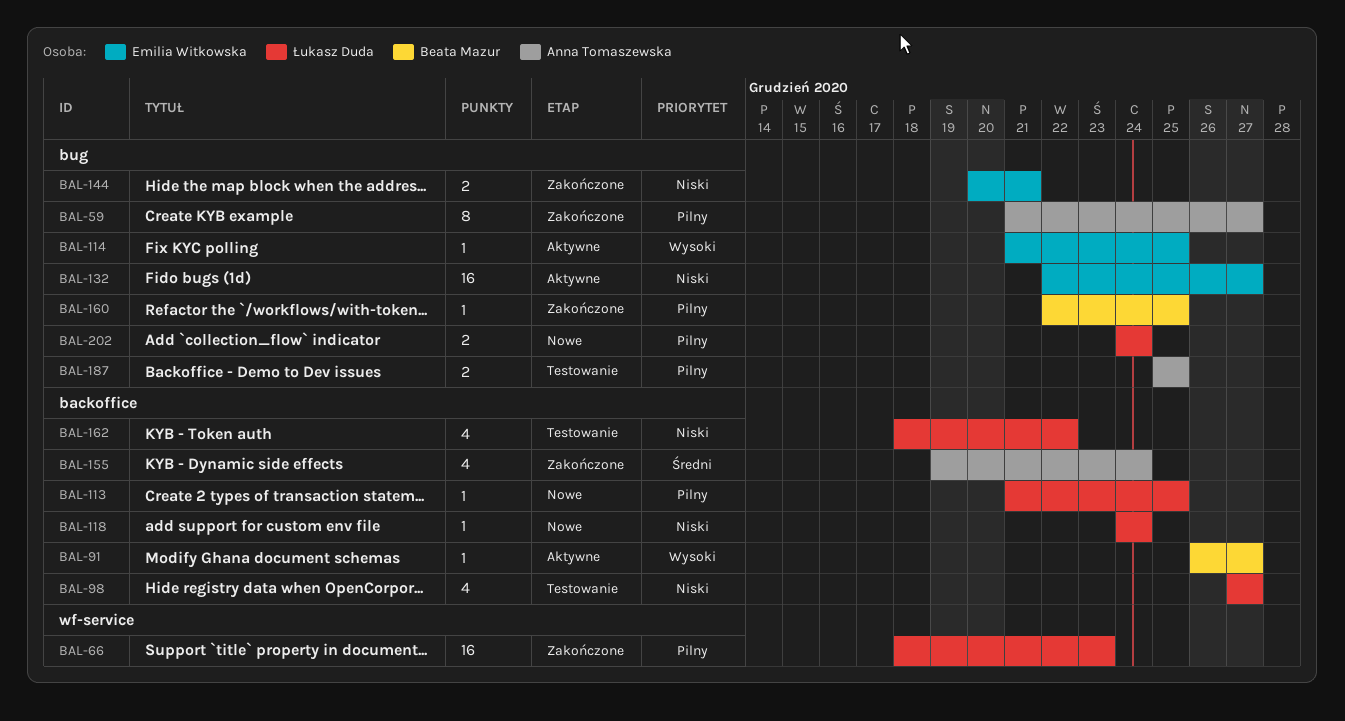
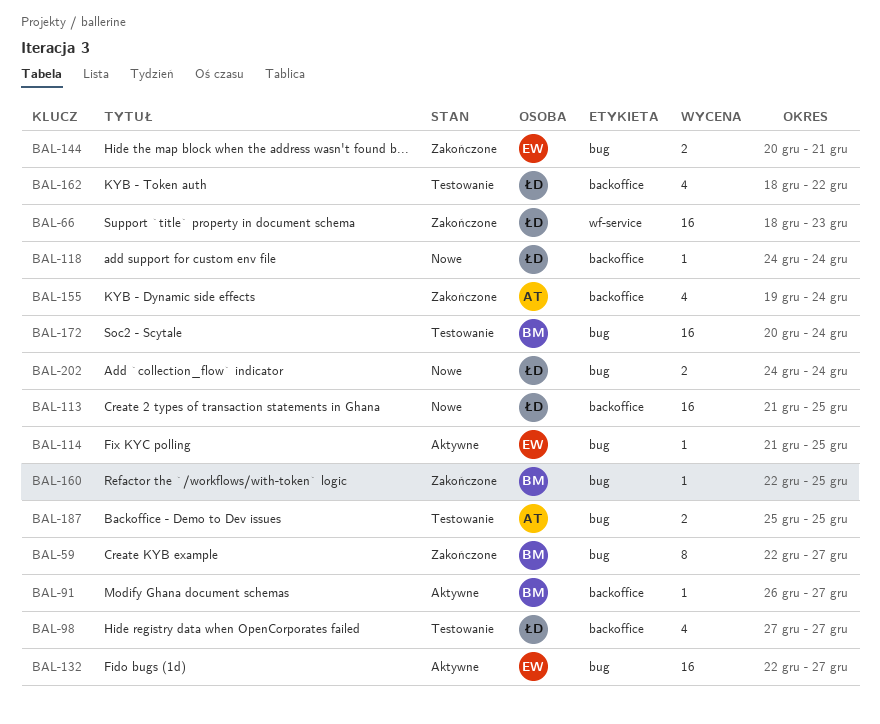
BAL-59, owner: Anna Tomaszewska -> Beata Mazur
BAL-59, start: Dec 21 -> Dec 22
BAL-113, estimate: 1 -> 16
BAL-172: none -> present

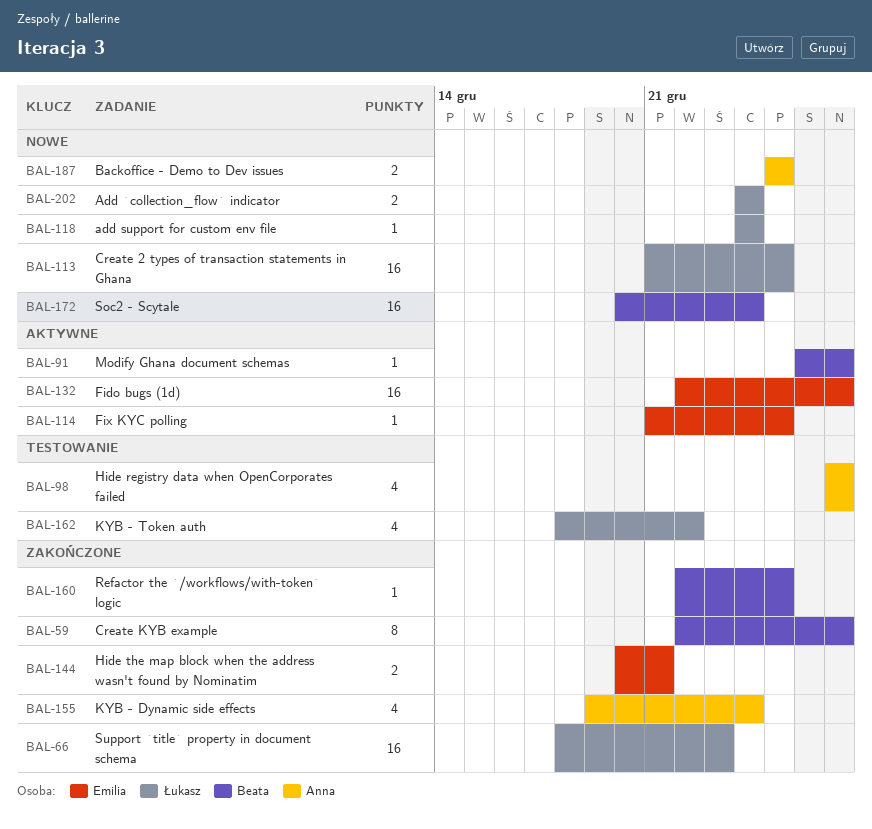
BAL-98, owner: Łukasz -> Anna
BAL-172, status: Testowanie -> Nowe
BAL-187, status: Testowanie -> Nowe

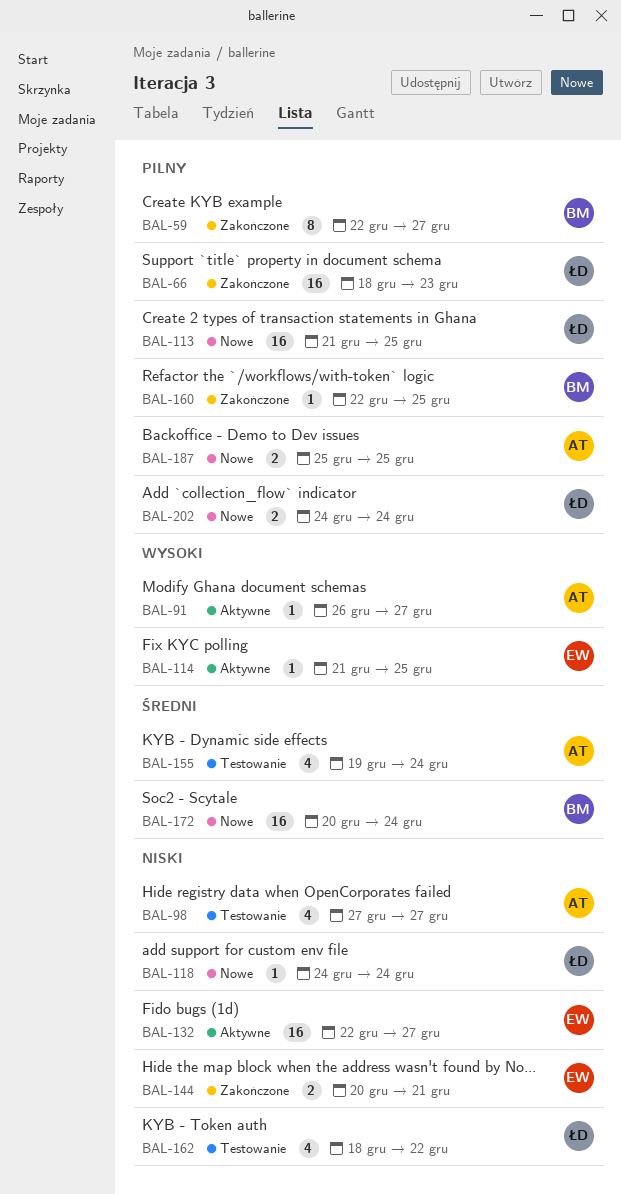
BAL-91, owner: Beata -> Anna
BAL-155, status: Zakończone -> Testowanie

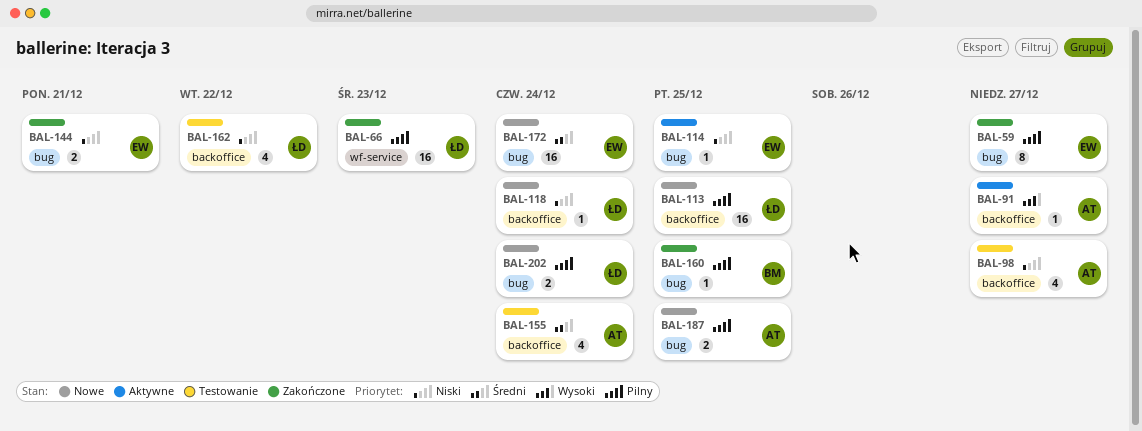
BAL-59, owner: BM -> EW
BAL-114, priority: Wysoki -> Niski
BAL-132: present -> none
BAL-172, owner: BM -> EW

